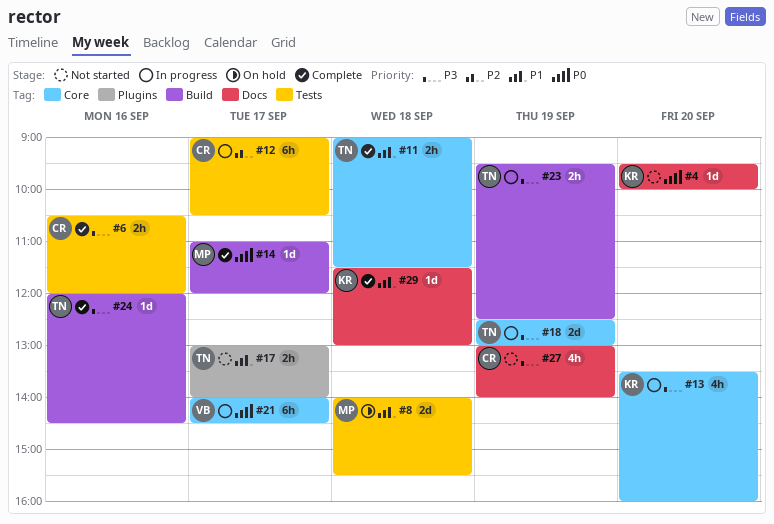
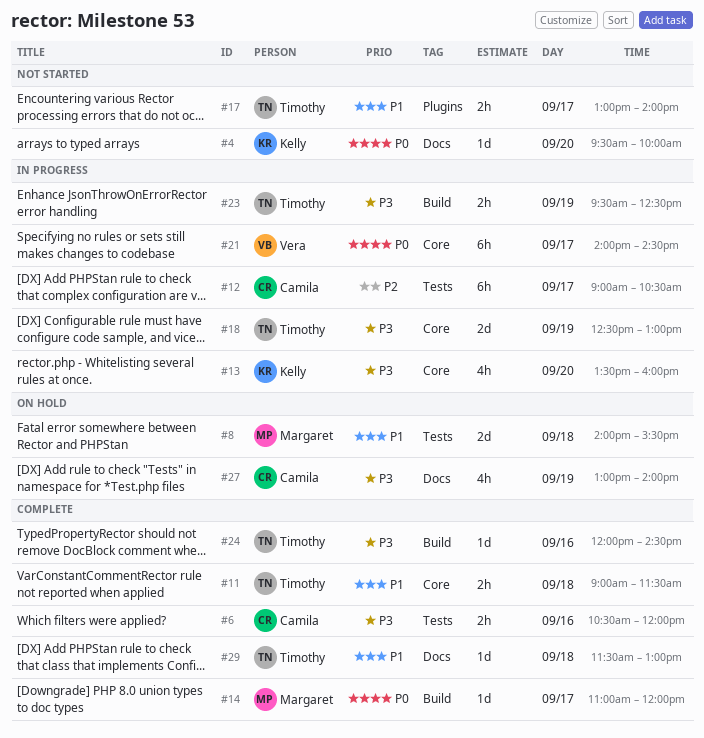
#27, status: Not started -> On hold
#29, owner: Kelly -> Timothy

